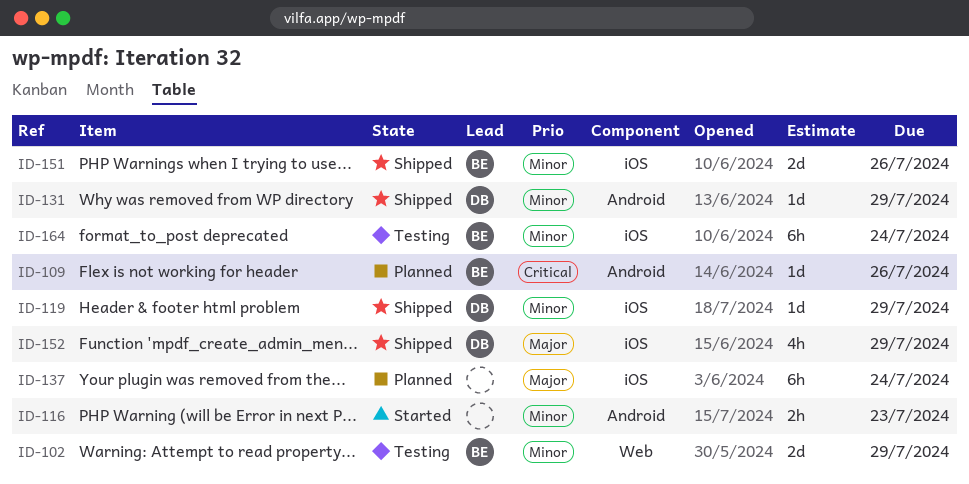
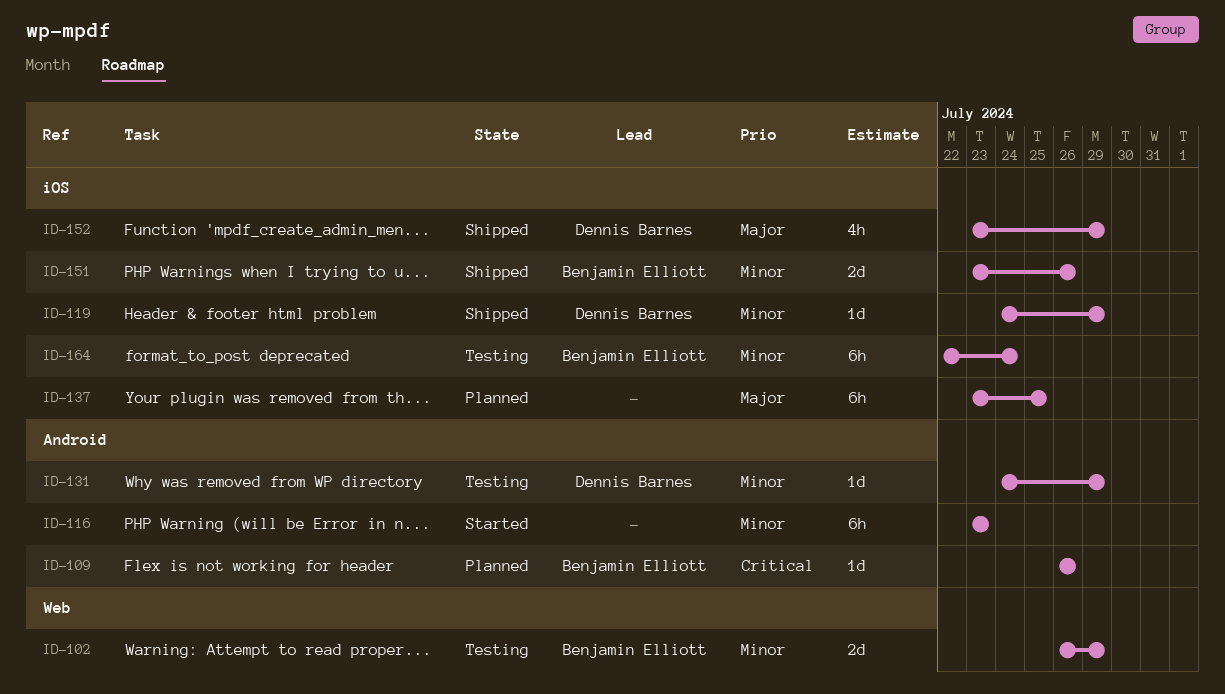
ID-116, estimate: 2h -> 6h
ID-131, status: Shipped -> Testing
ID-137, due: Jul 24 -> Jul 25

